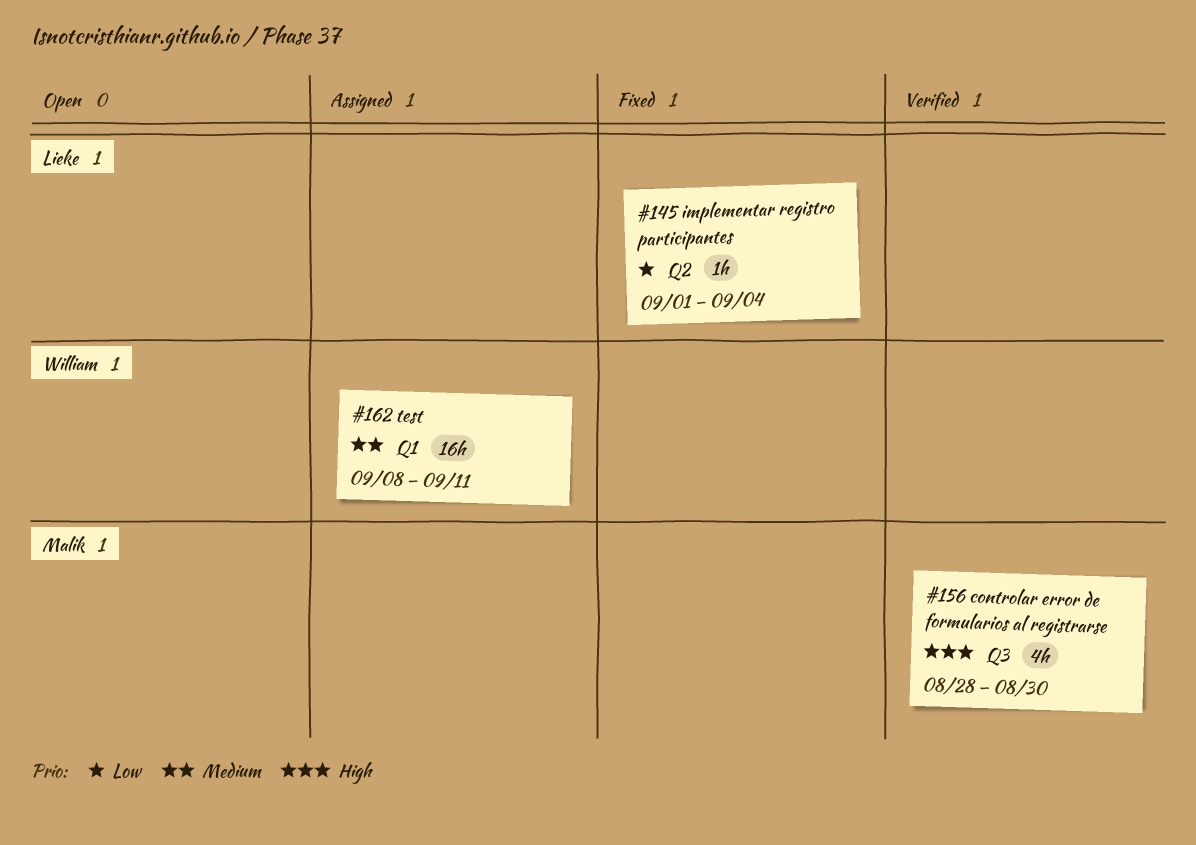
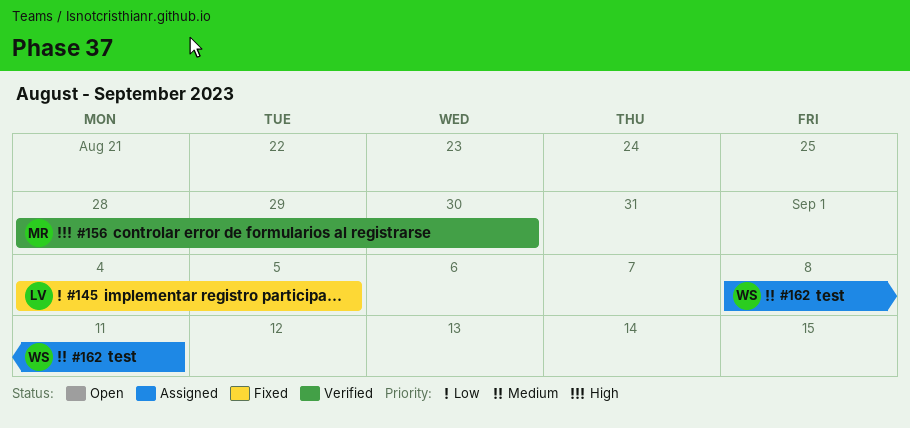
#145, start: Sep 1 -> Sep 4
#145, due: Sep 4 -> Sep 5

